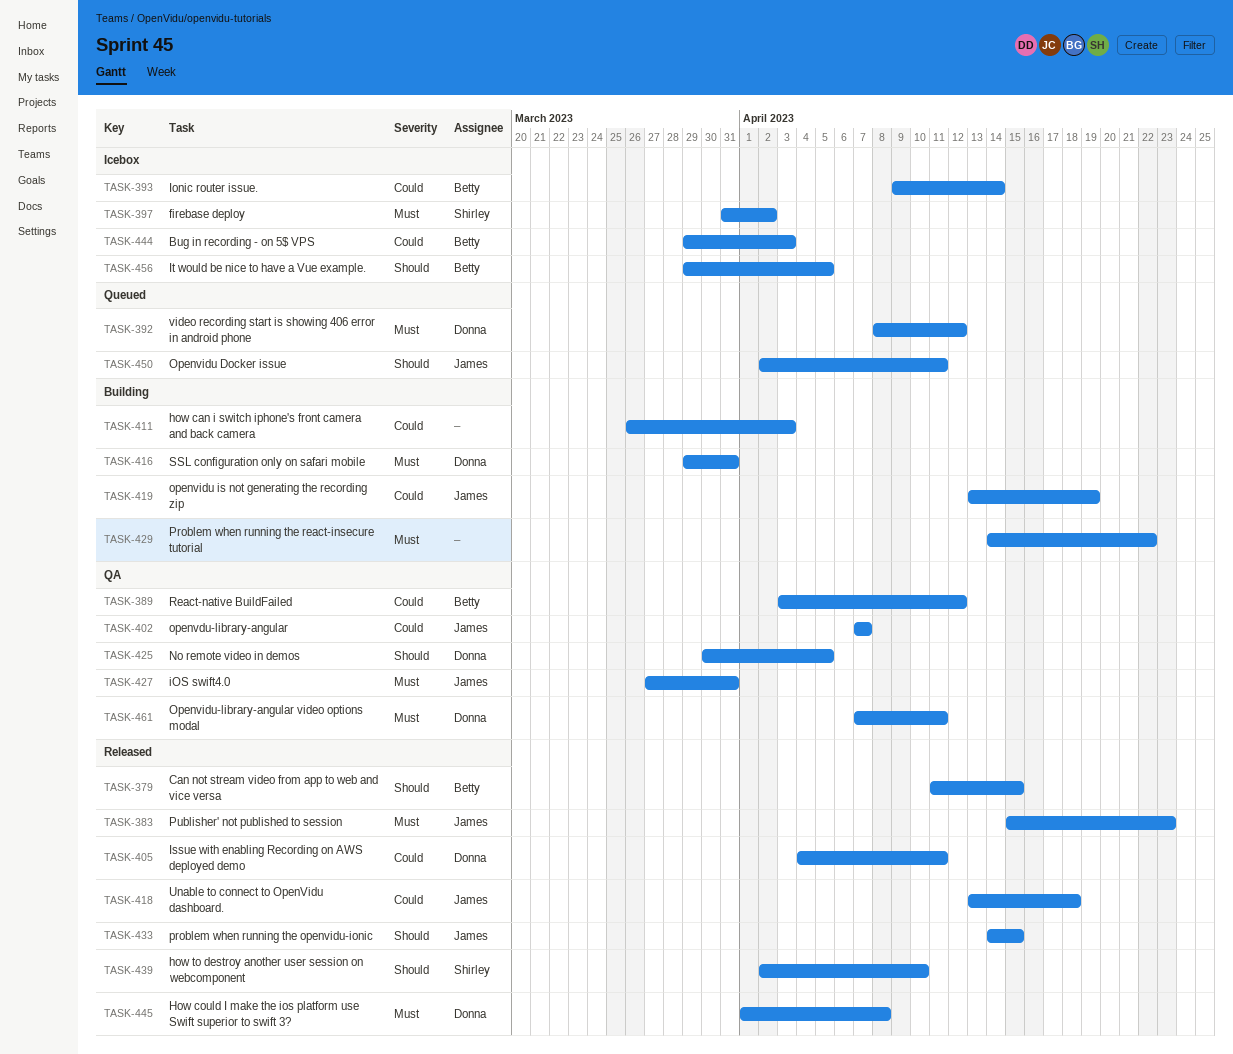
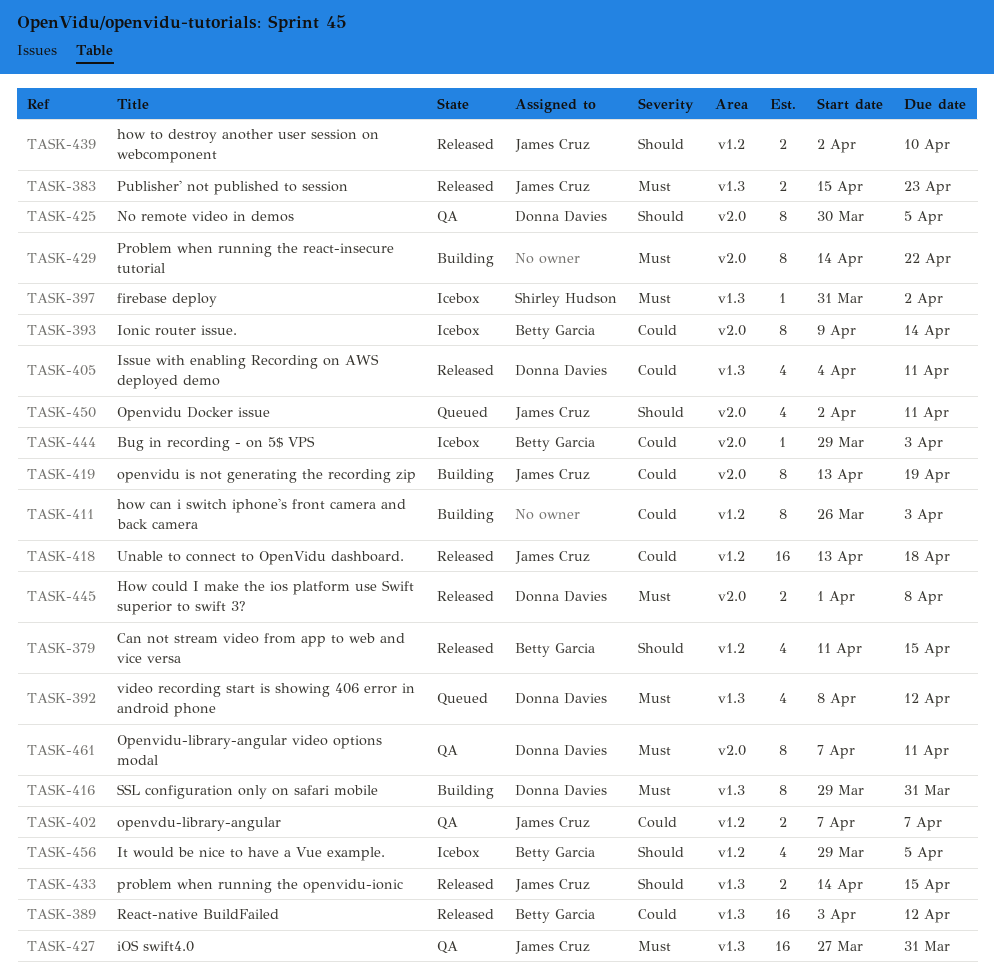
TASK-389, status: QA -> Released
TASK-439, owner: Shirley Hudson -> James Cruz

